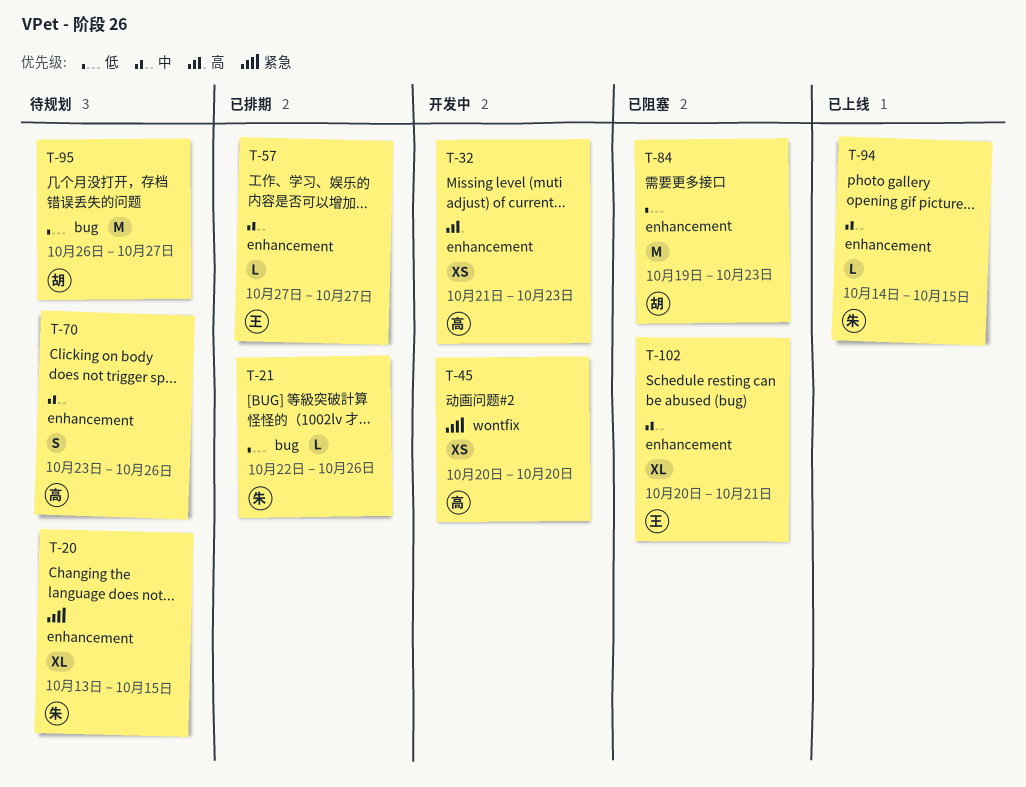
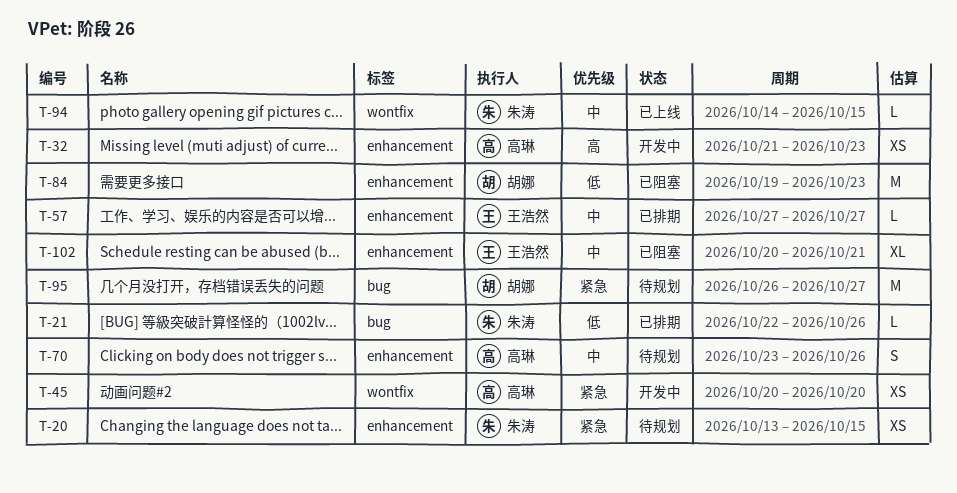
T-20, estimate: XL -> XS
T-94, label: enhancement -> wontfix
T-95, priority: 低 -> 紧急

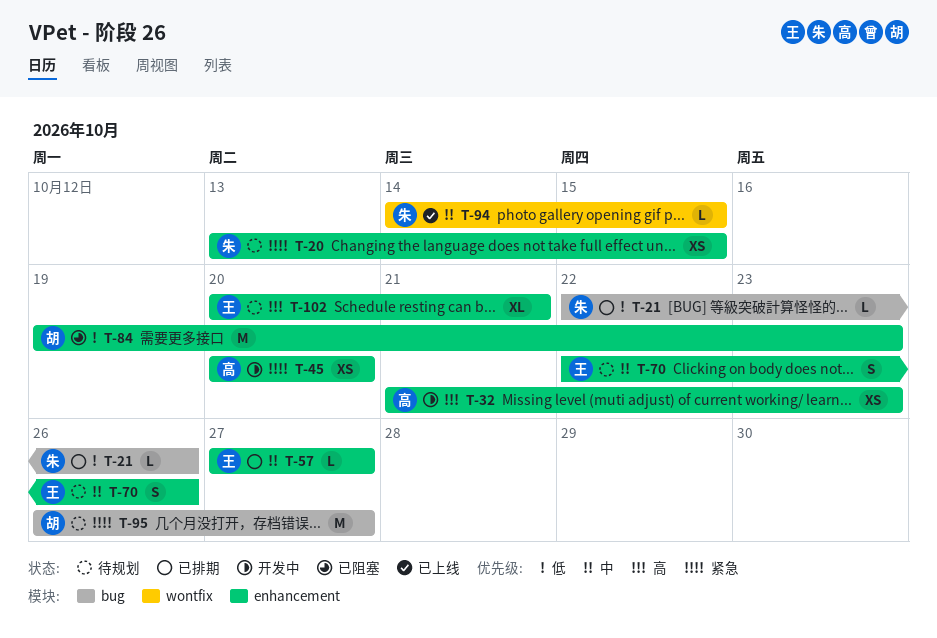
T-45, label: wontfix -> enhancement
T-70, owner: 高琳 -> 王浩然
T-70, start: Oct 23 -> Oct 22
T-102, status: 已阻塞 -> 待规划
T-102, priority: 中 -> 高

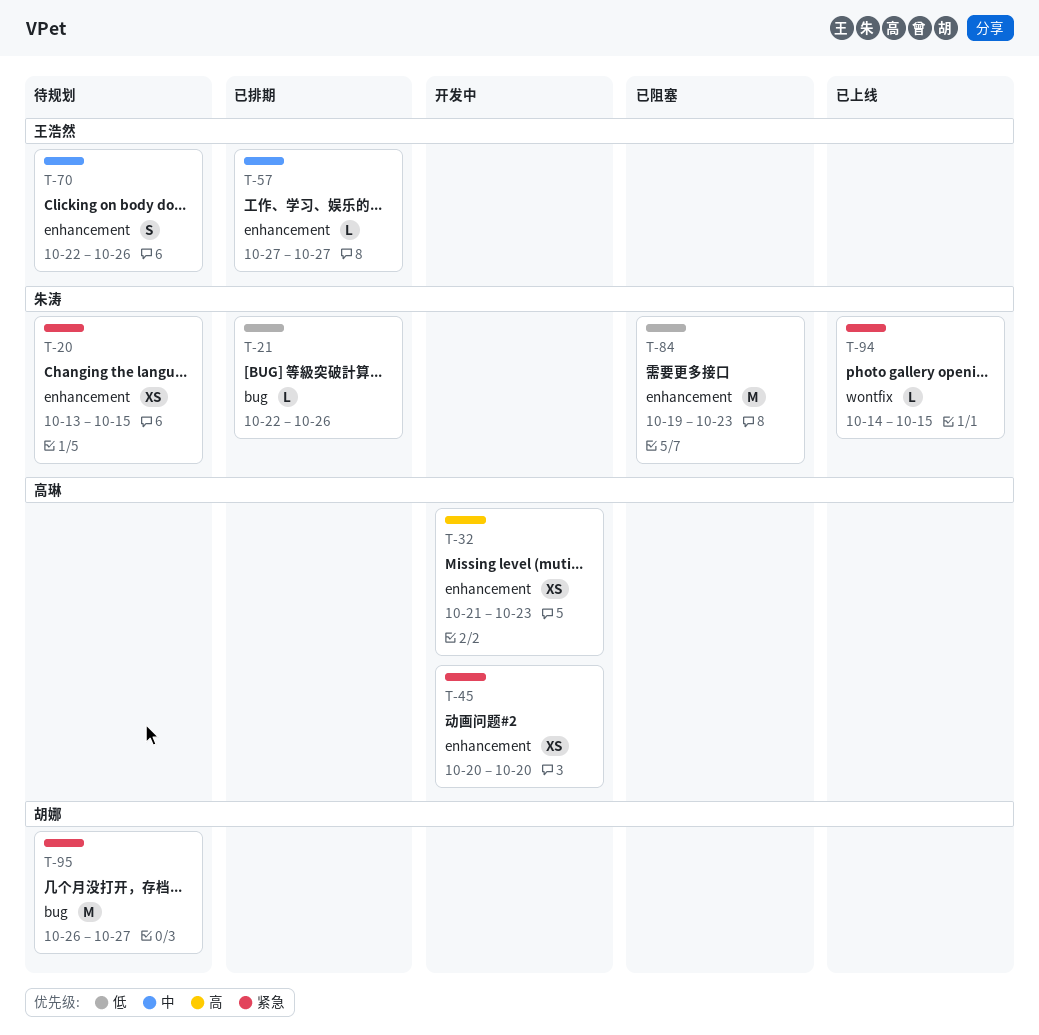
T-84, owner: 胡娜 -> 朱涛
T-94, priority: 中 -> 紧急
T-102: present -> none

